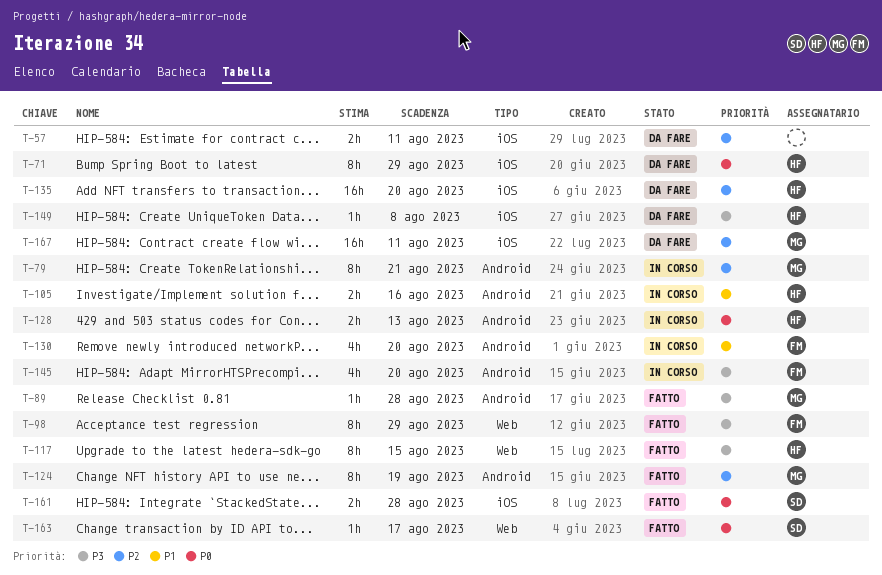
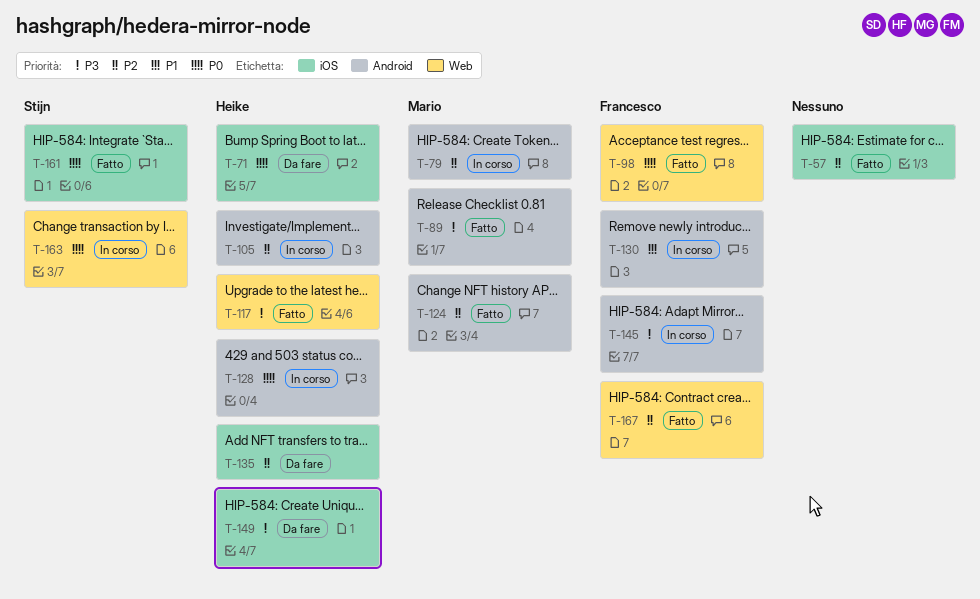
T-57, status: Da fare -> Fatto
T-98, priority: P3 -> P0
T-105, priority: P1 -> P2
T-163, status: Fatto -> In corso
T-167, status: Da fare -> Fatto
T-167, owner: Mario -> Francesco
T-167, label: iOS -> Web

